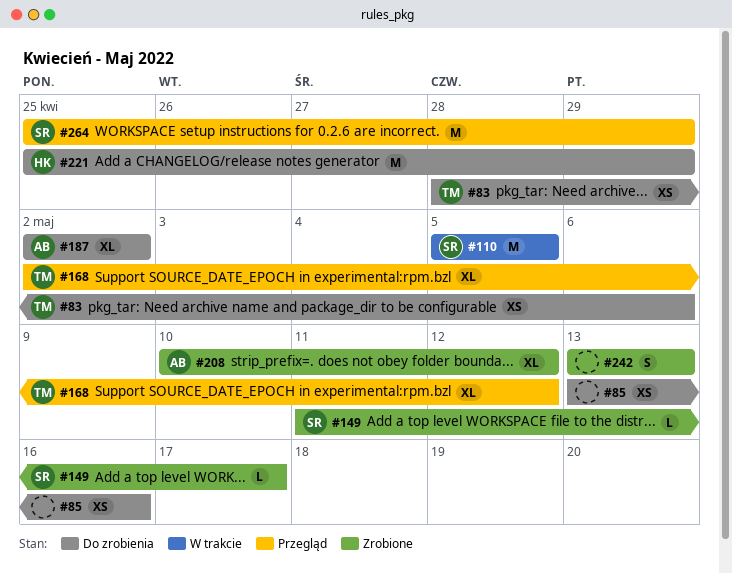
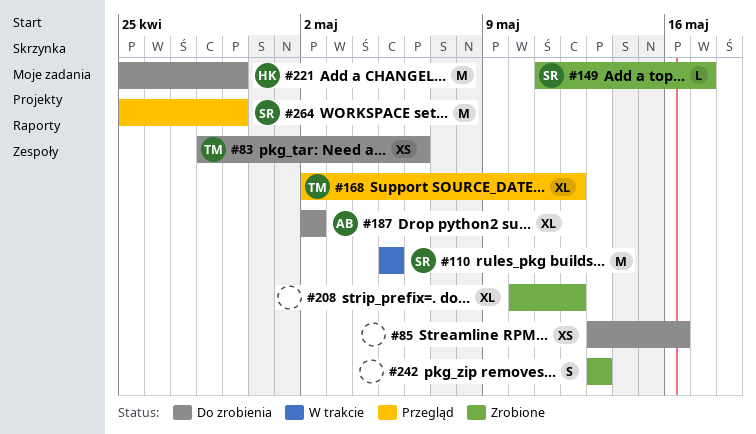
#208, owner: AB -> none

